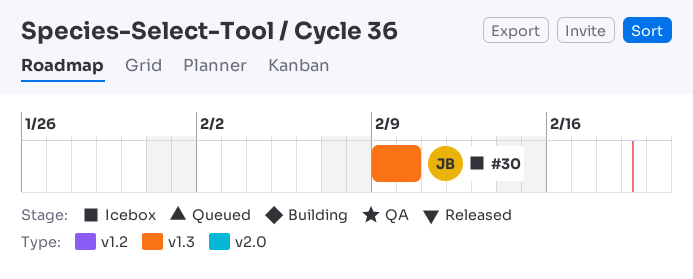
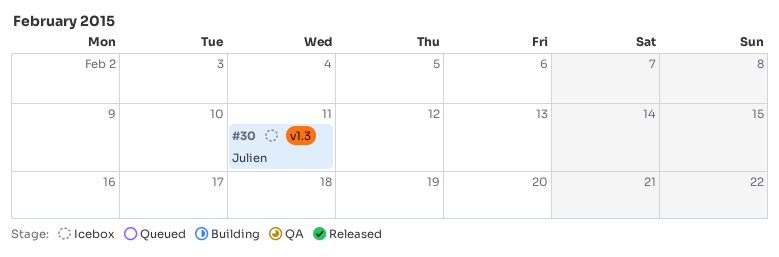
#30, due: Feb 10 -> Feb 11

